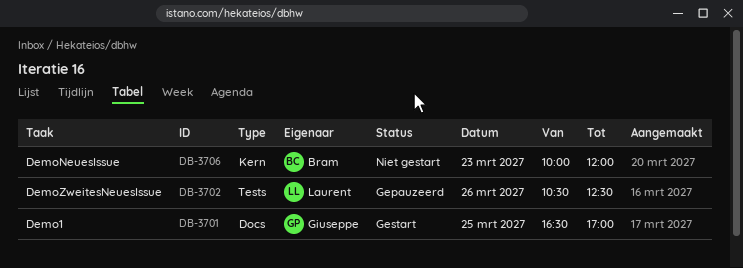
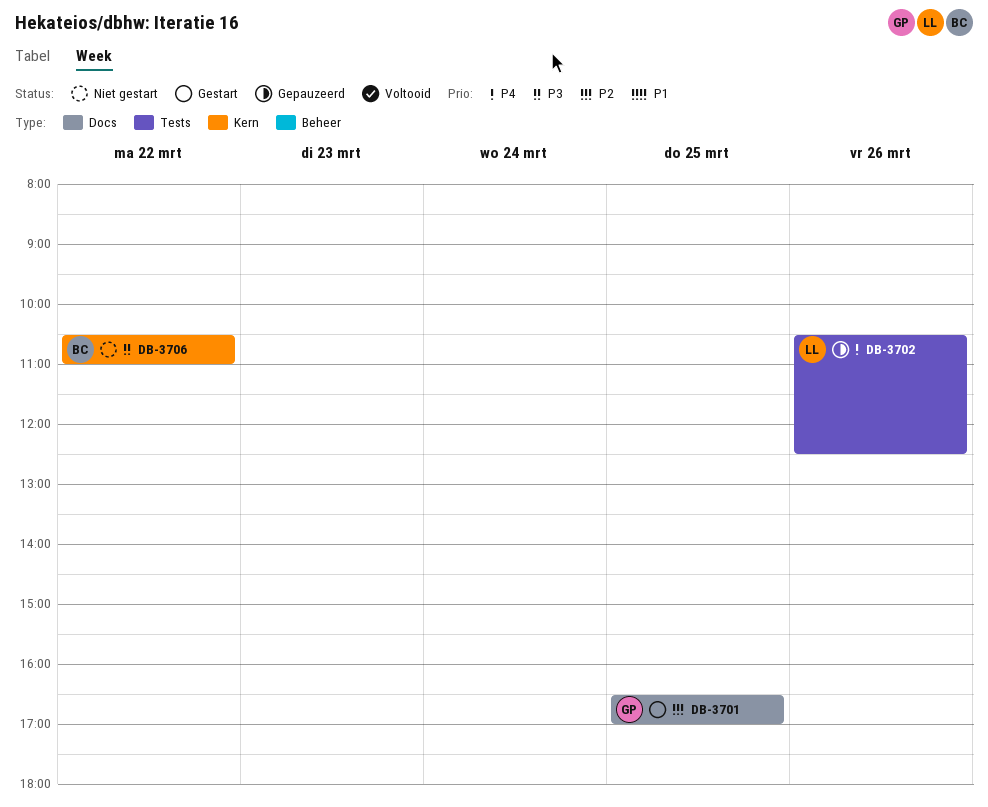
DB-3706, day: Mar 23 -> Mar 22
DB-3706, begins: 10:00 -> 10:30
DB-3706, ends: 12:00 -> 11:00

